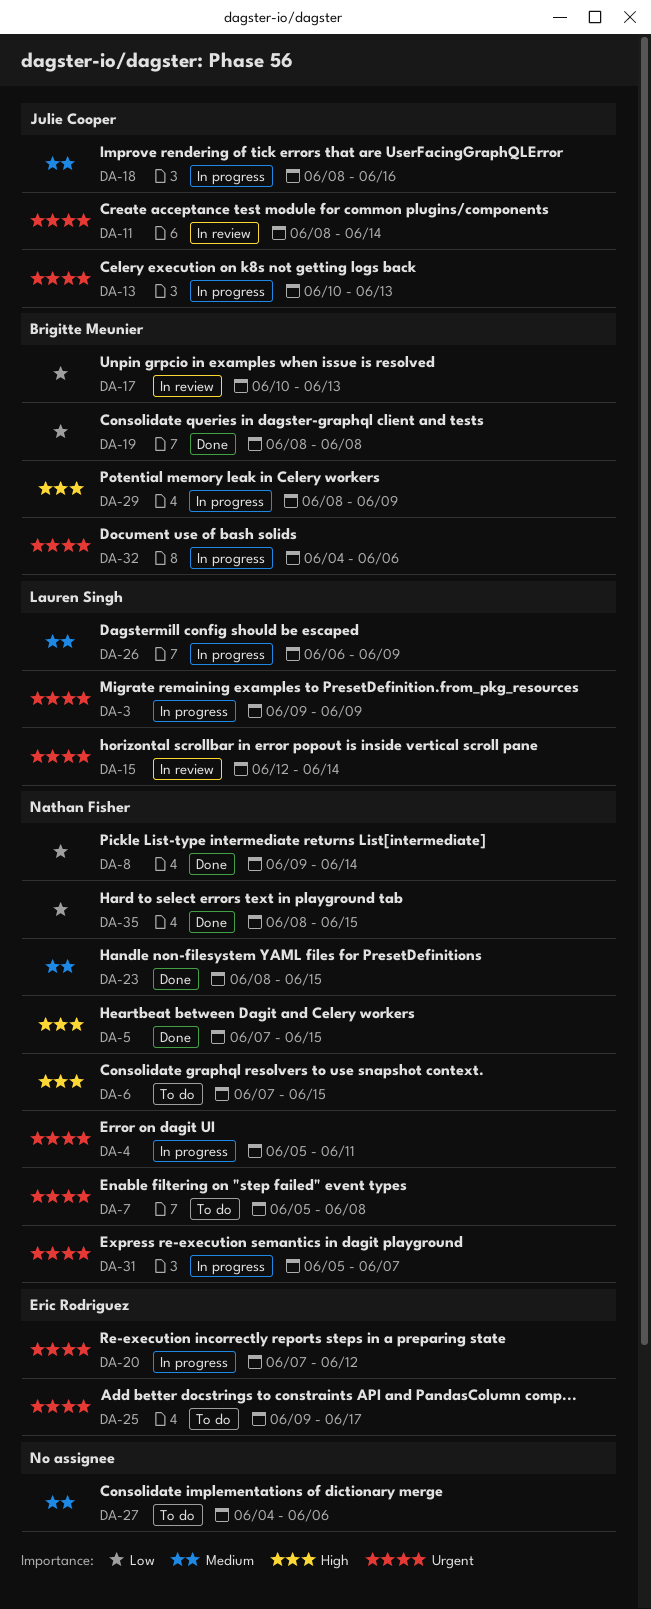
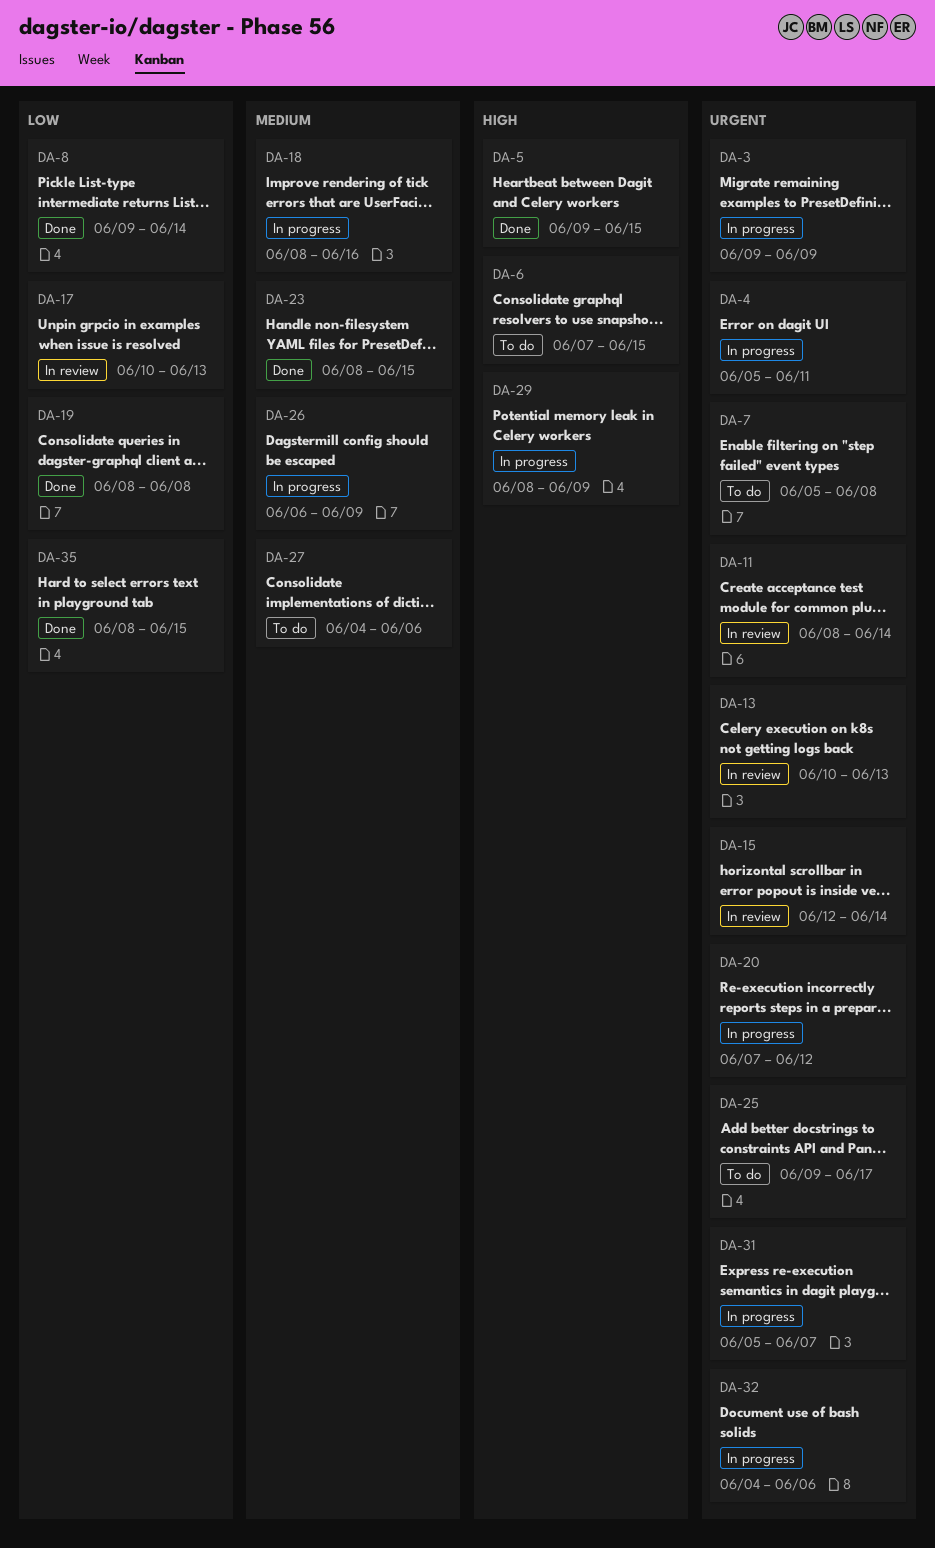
DA-5, start: Jun 7 -> Jun 9
DA-13, status: In progress -> In review

